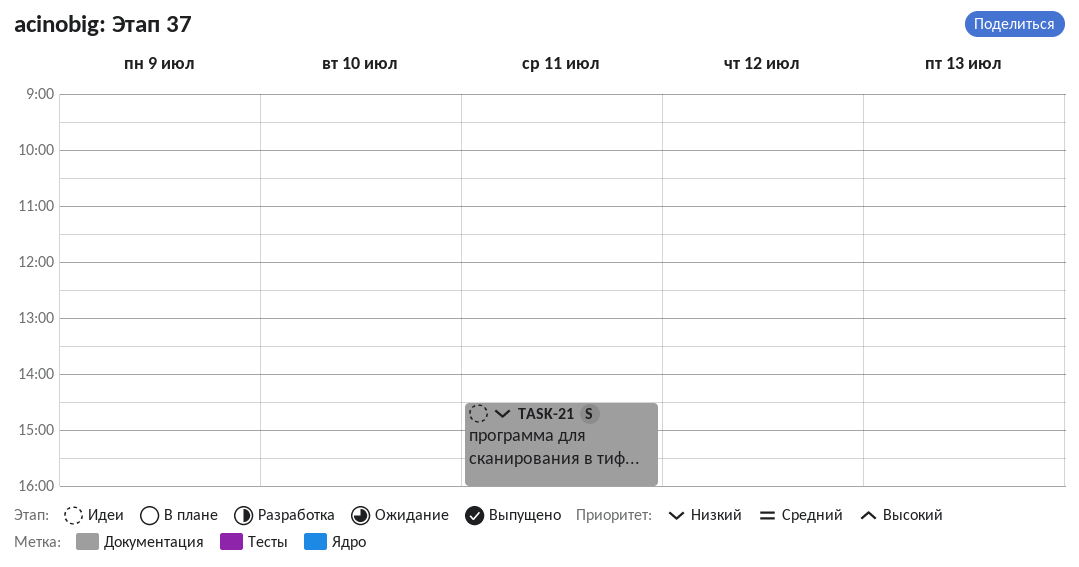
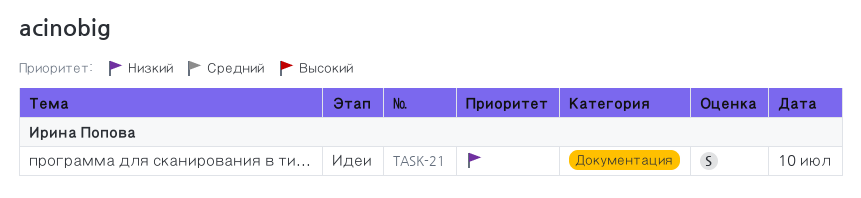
TASK-21, day: Jul 11 -> Jul 10

